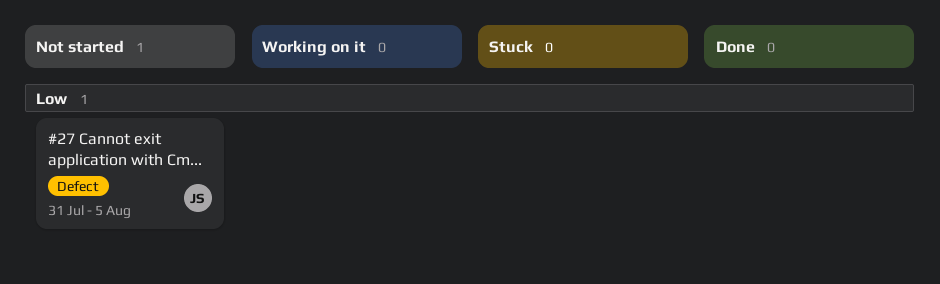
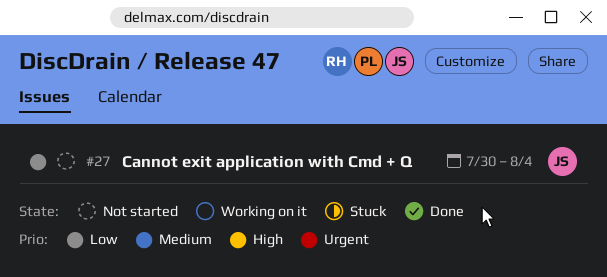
#27, start: Jul 31 -> Jul 30
#27, due: Aug 5 -> Aug 4

